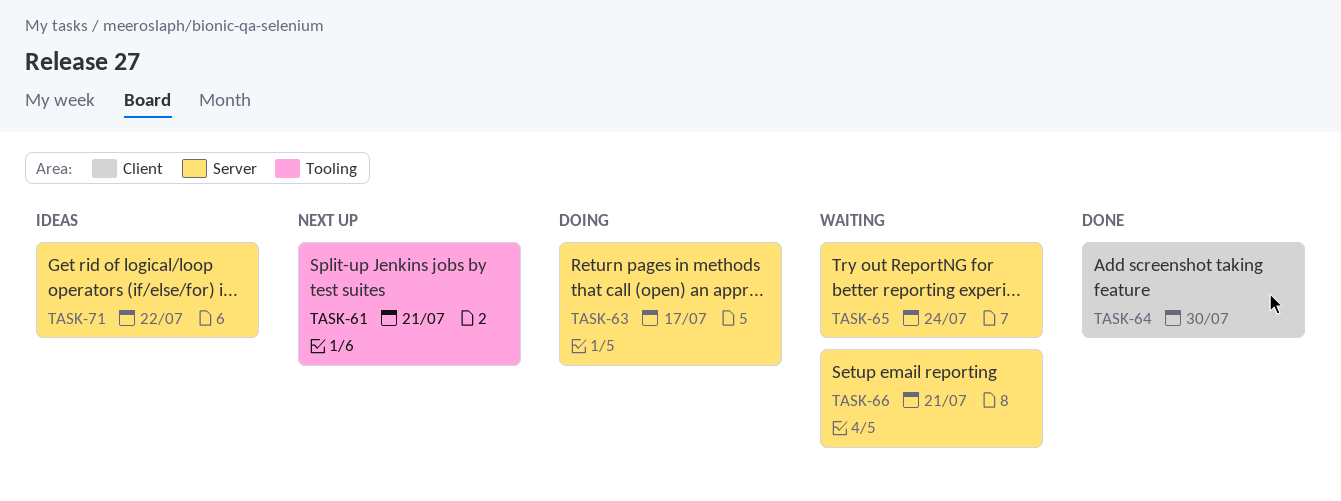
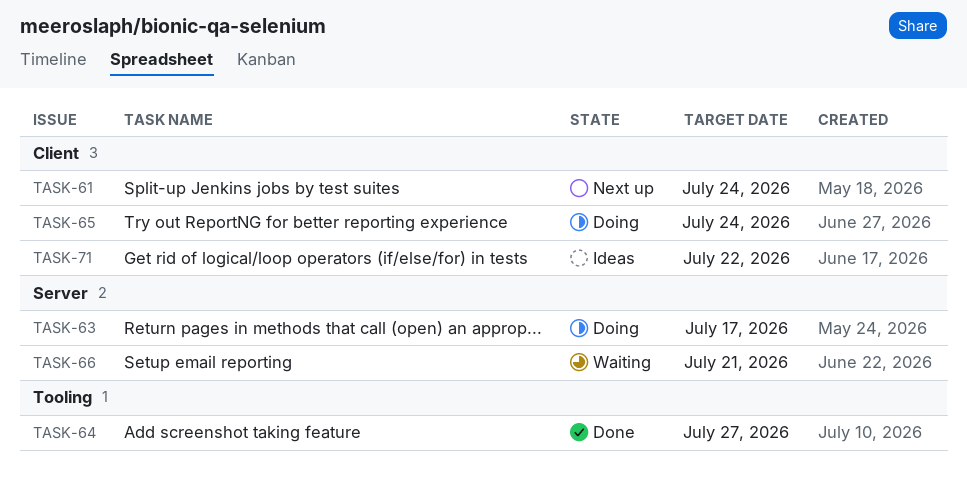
TASK-61, label: Tooling -> Client
TASK-61, due: Jul 21 -> Jul 24
TASK-64, label: Client -> Tooling
TASK-64, due: Jul 30 -> Jul 27
TASK-65, status: Waiting -> Doing
TASK-65, label: Server -> Client
TASK-71, label: Server -> Client

